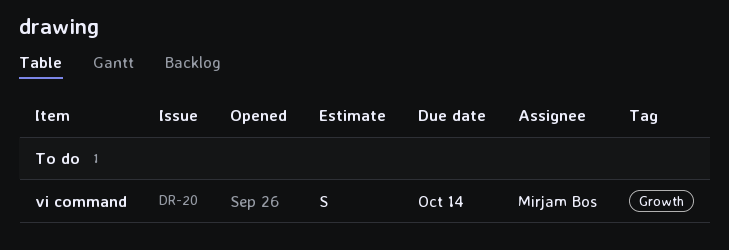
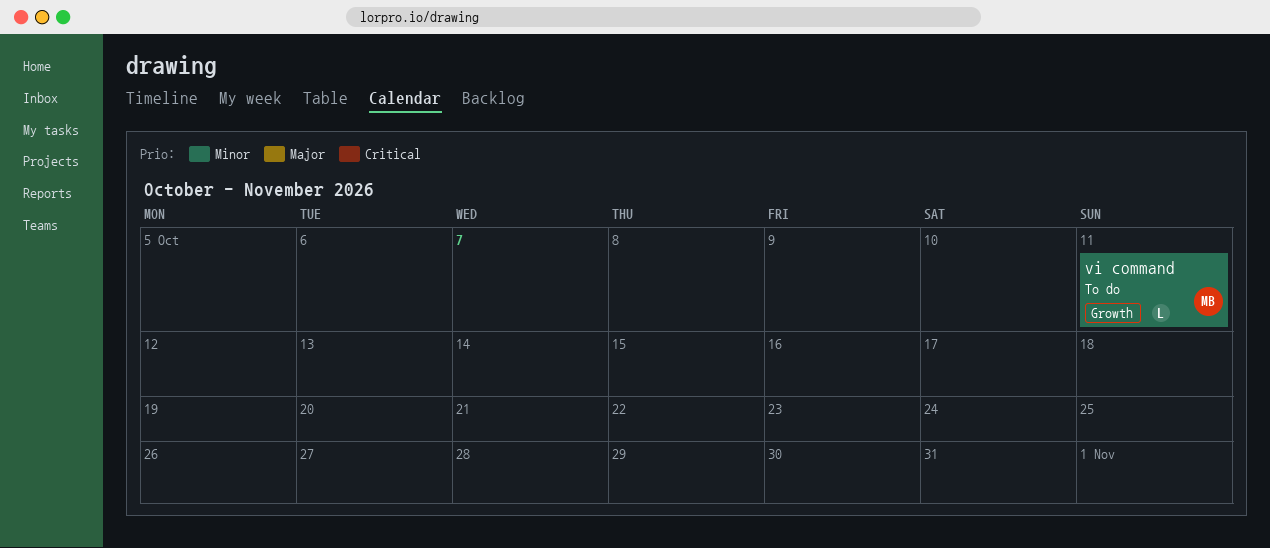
vi command, estimate: S -> L
vi command, due: Oct 14 -> Oct 11

